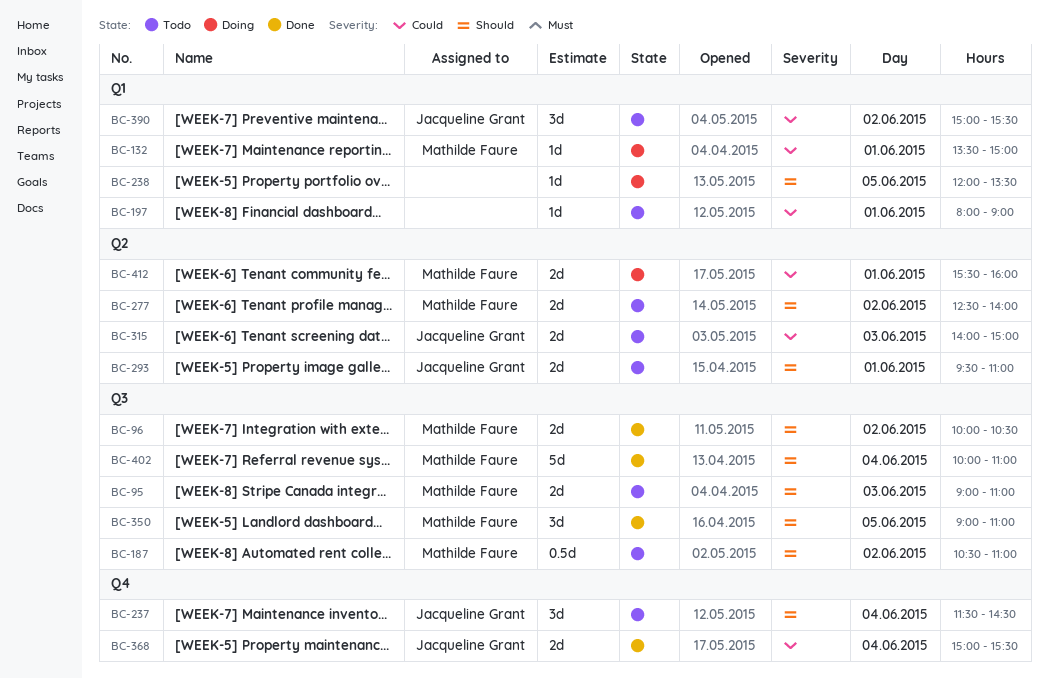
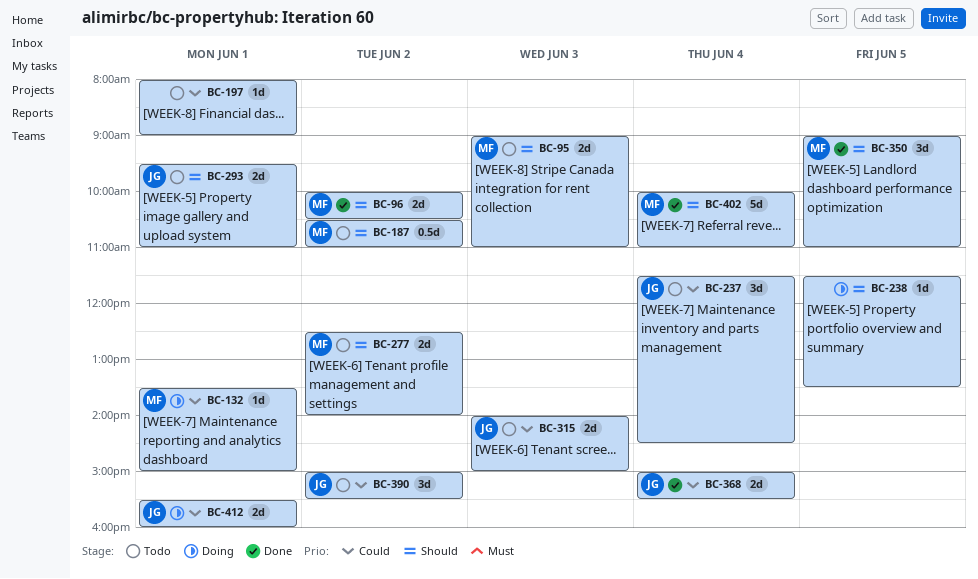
BC-237, priority: Should -> Could
BC-238, begins: 12:00 -> 11:30
BC-412, owner: Mathilde Faure -> Jacqueline Grant

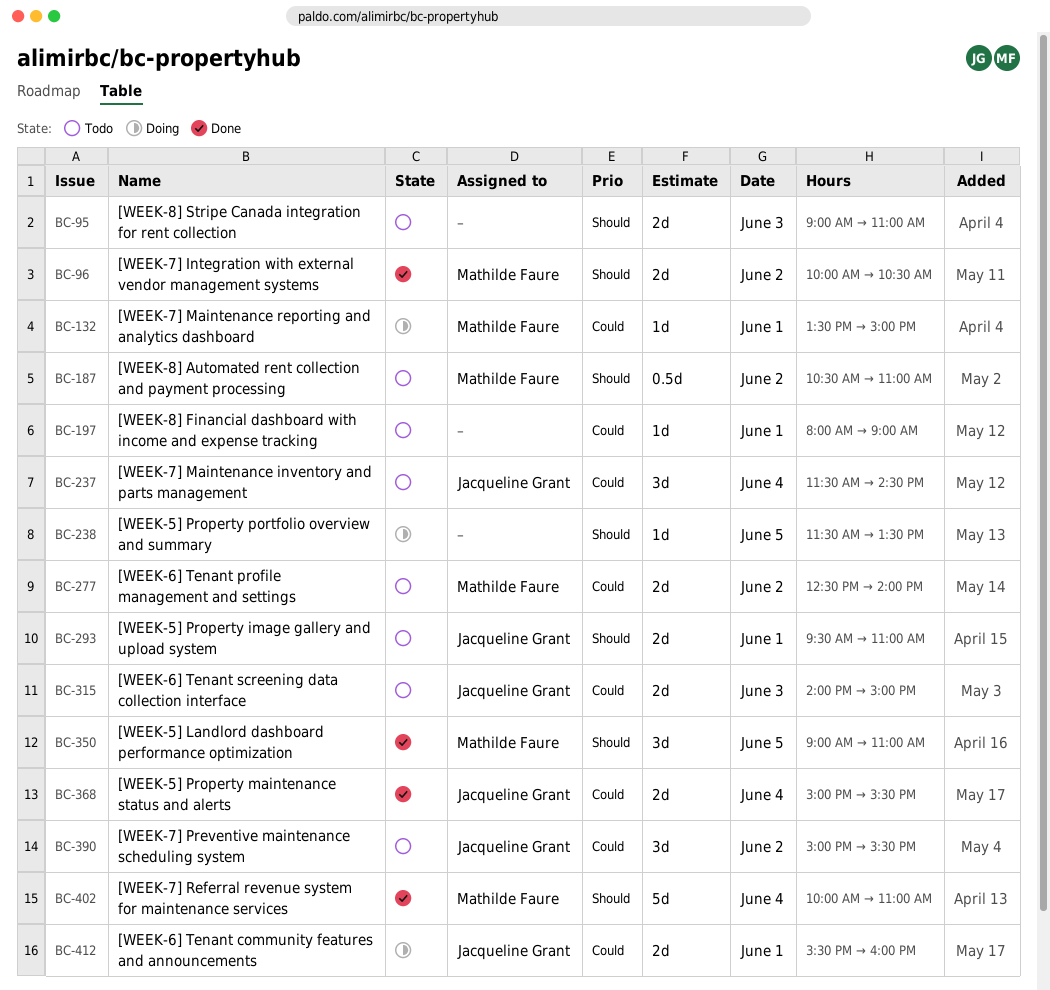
BC-95, owner: Mathilde Faure -> none
BC-277, priority: Should -> Could

